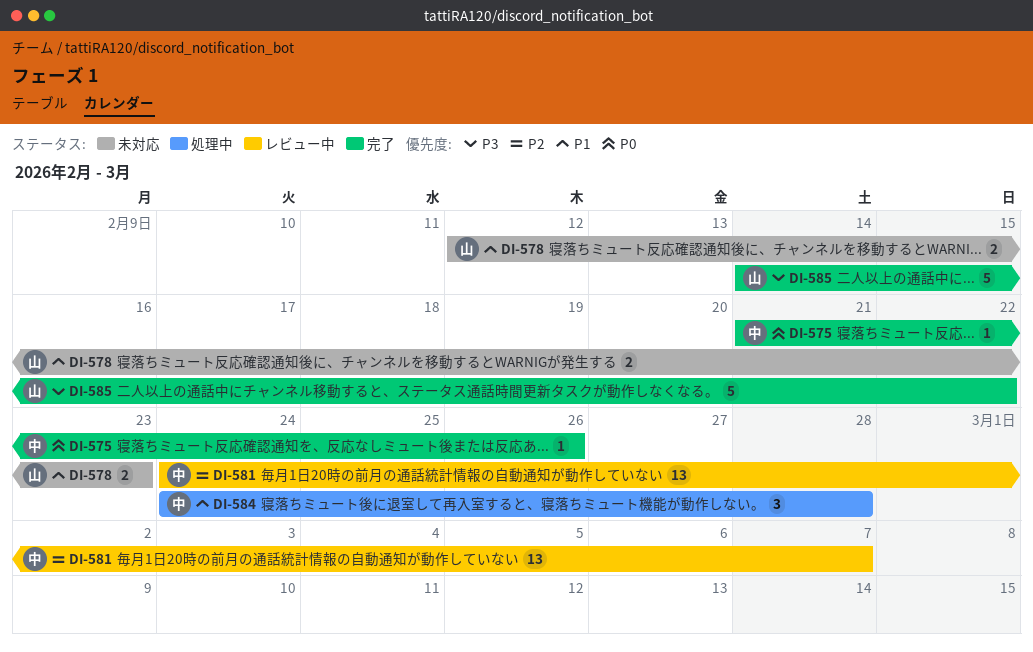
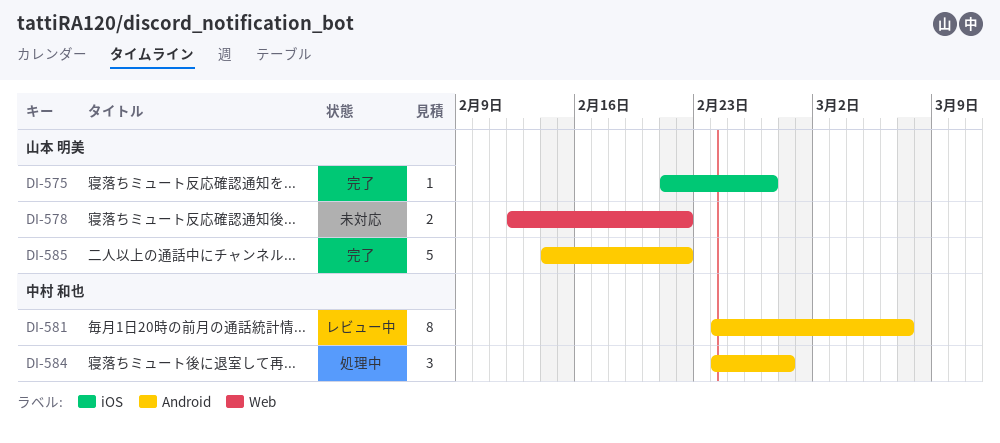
DI-575, owner: 中村 和也 -> 山本 明美
DI-575, due: Feb 26 -> Feb 27
DI-578, due: Feb 23 -> Feb 22
DI-581, estimate: 13 -> 8

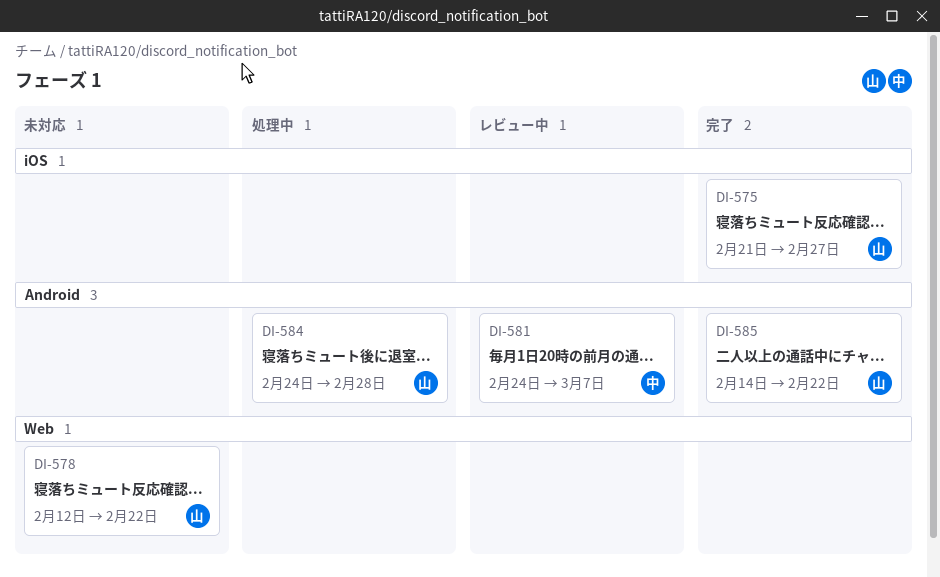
DI-584, owner: 中村 和也 -> 山本 明美

